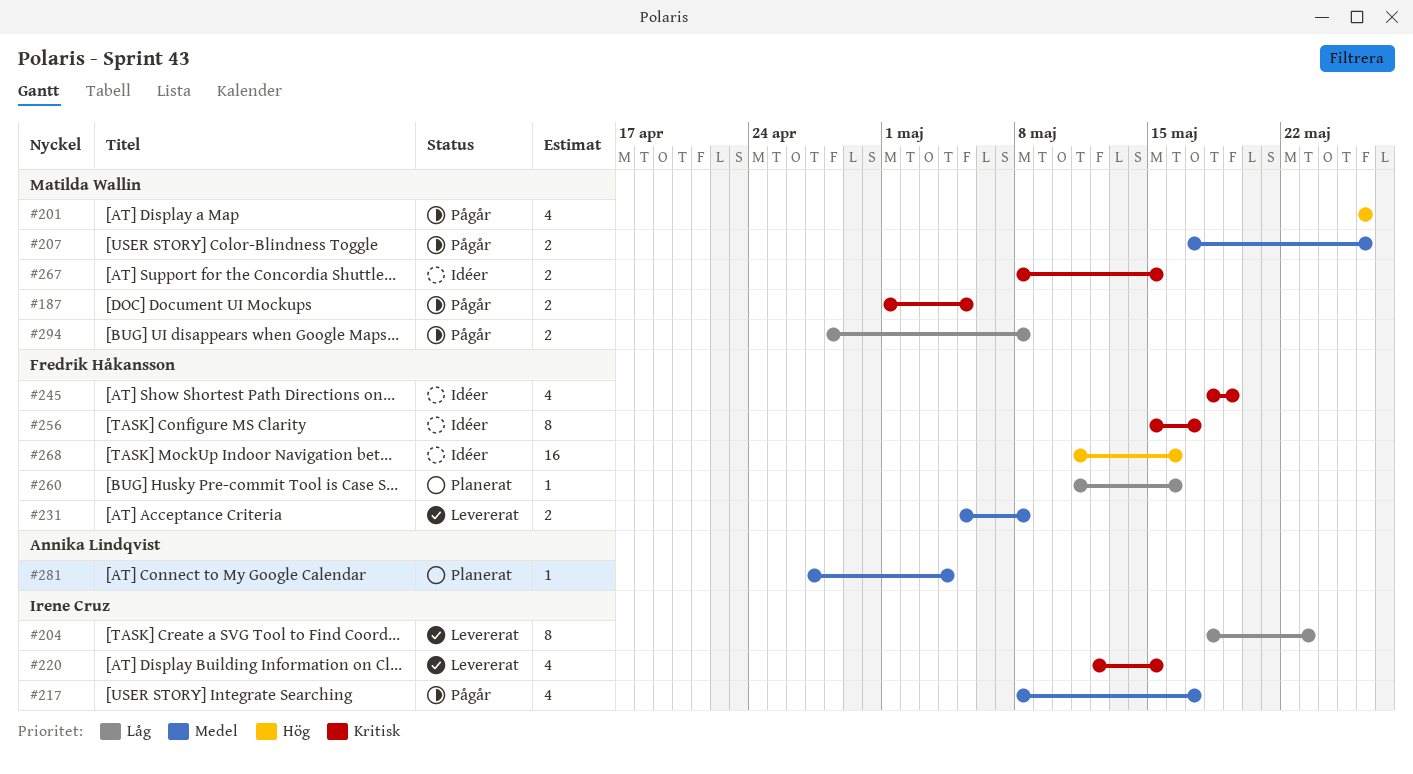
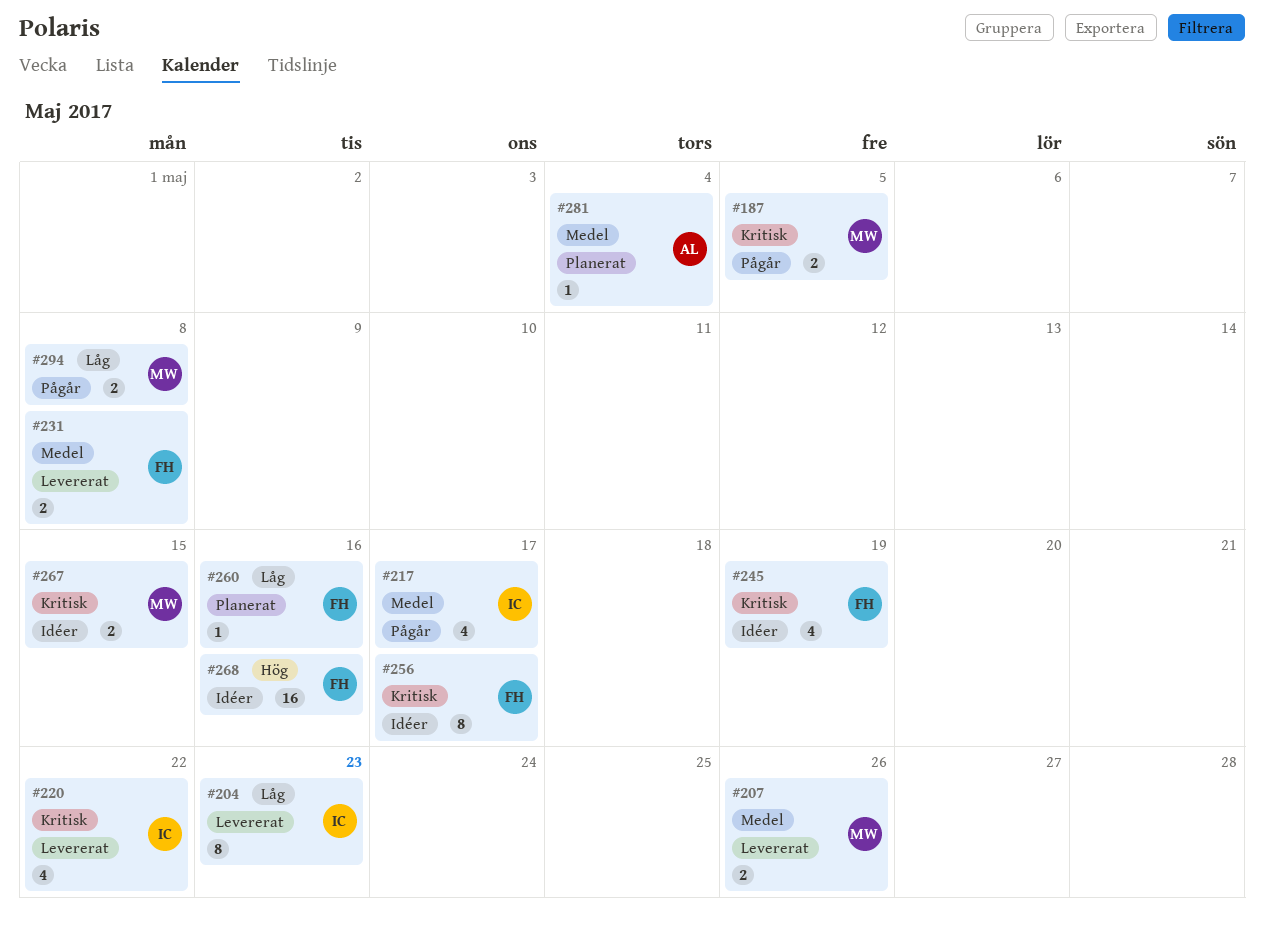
#201: present -> none
#207, status: Pågår -> Levererat
#220, due: May 15 -> May 22

